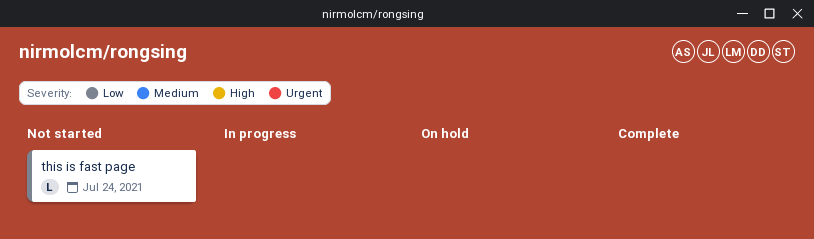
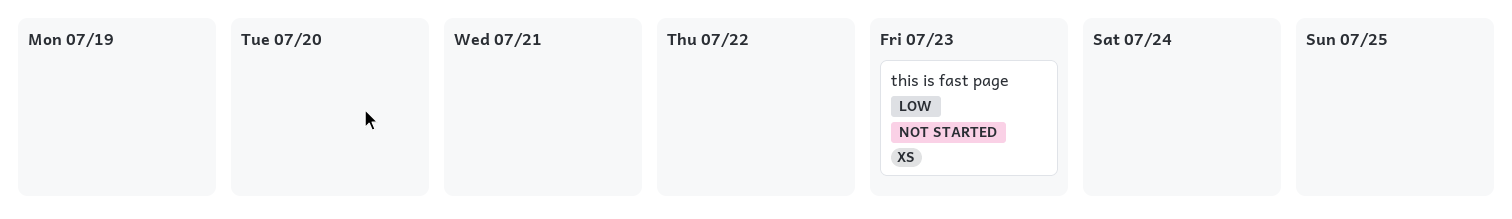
this is fast page, estimate: L -> XS
this is fast page, due: Jul 24 -> Jul 23

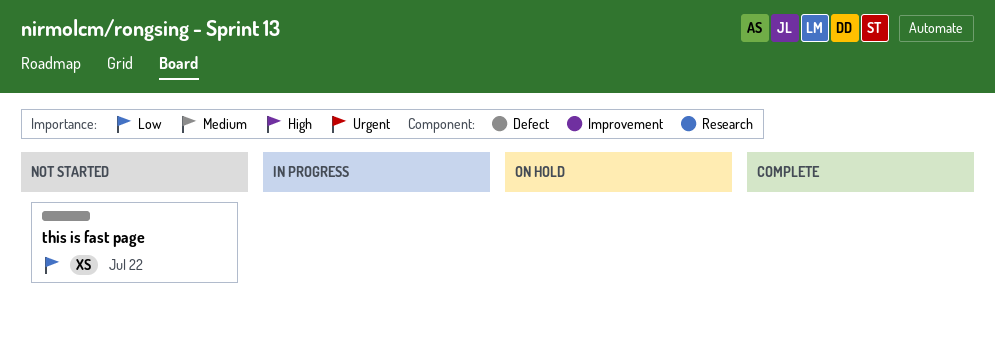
this is fast page, due: Jul 23 -> Jul 22

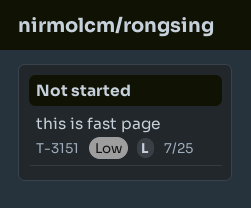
this is fast page, estimate: XS -> L
this is fast page, due: Jul 22 -> Jul 25

